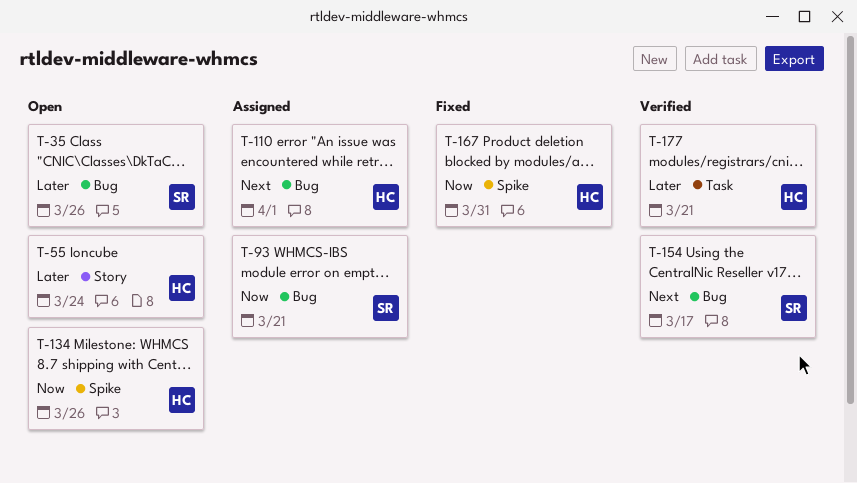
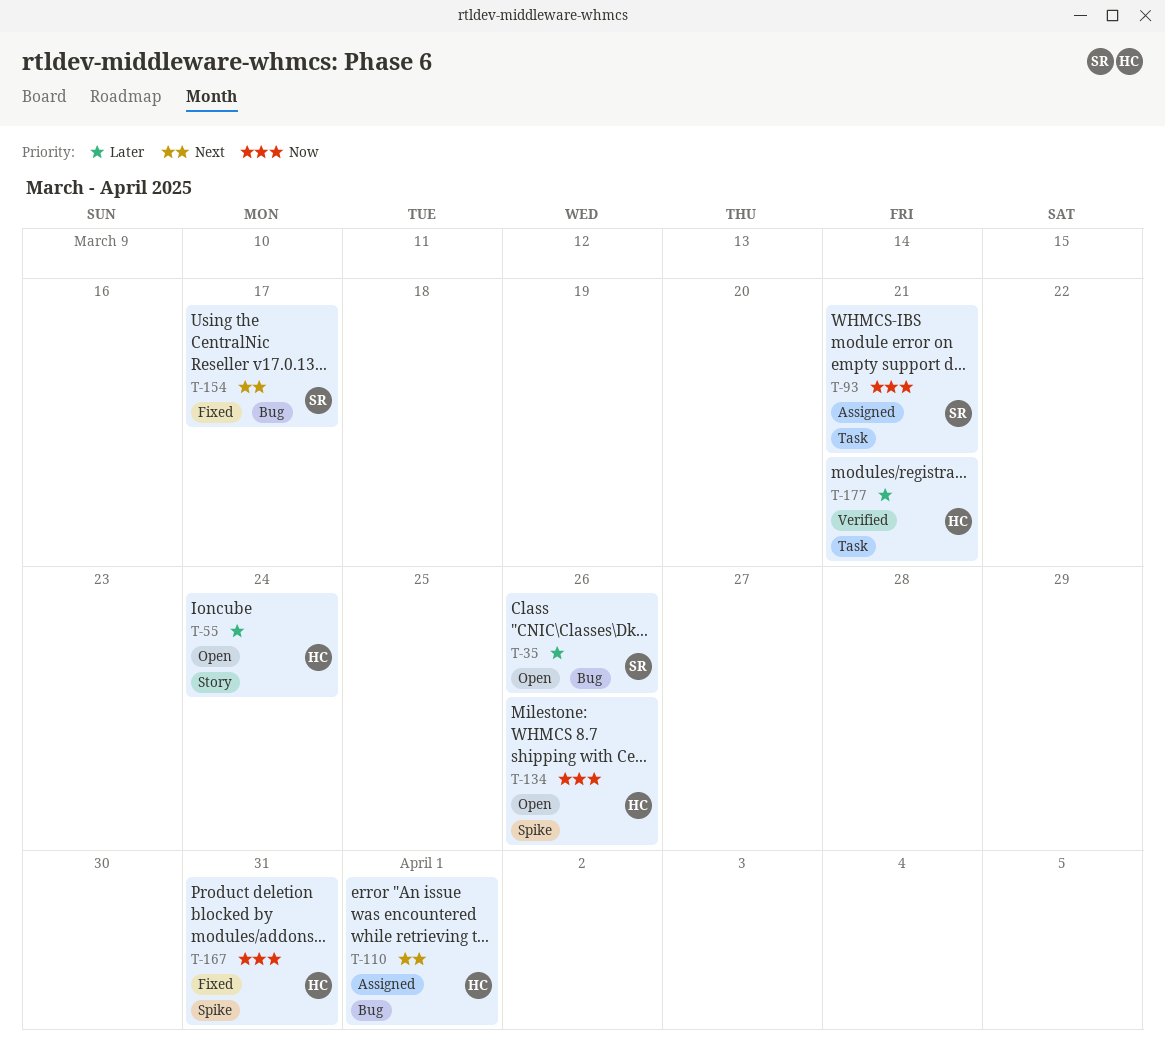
T-93, label: Bug -> Task
T-154, status: Verified -> Fixed

